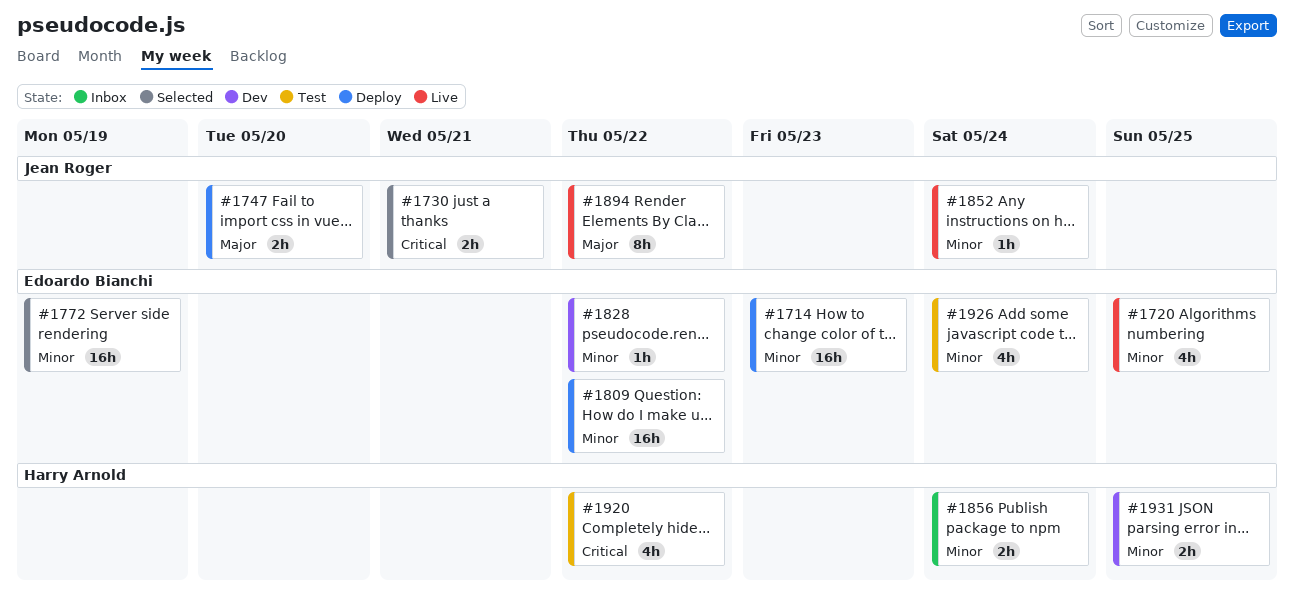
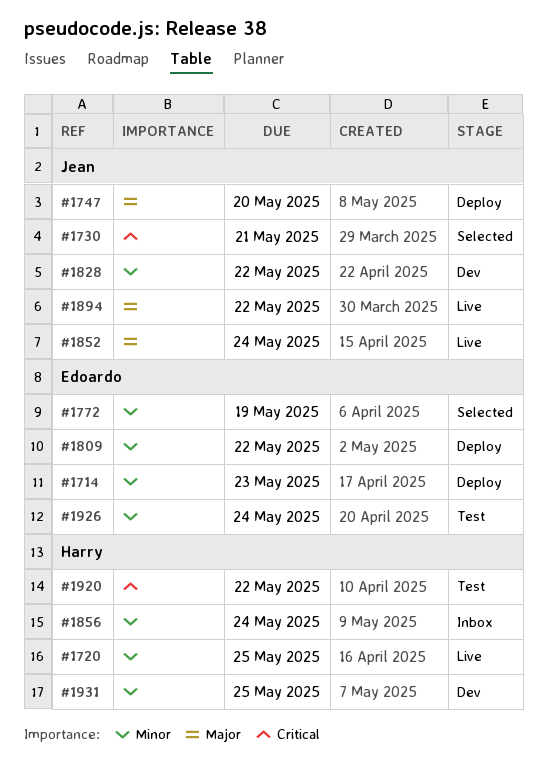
#1720, owner: Edoardo Bianchi -> Harry Arnold
#1828, owner: Edoardo Bianchi -> Jean Roger
#1852, priority: Minor -> Major

